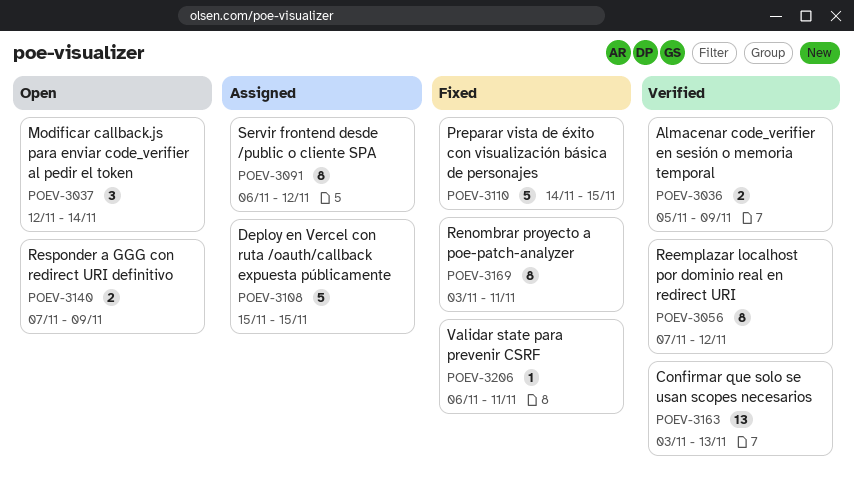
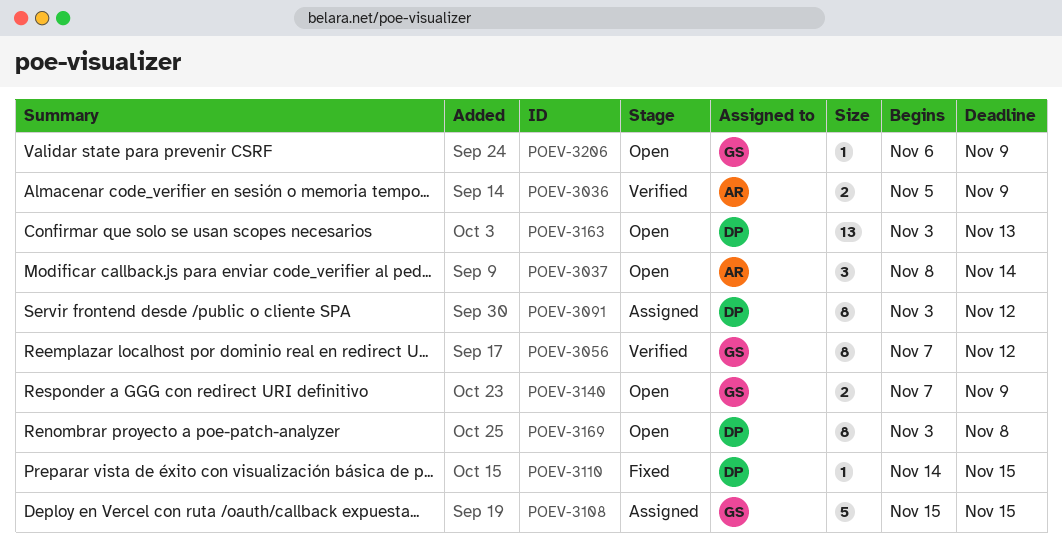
POEV-3037, start: Nov 12 -> Nov 8
POEV-3091, start: Nov 6 -> Nov 3
POEV-3110, estimate: 5 -> 1
POEV-3163, status: Verified -> Open
POEV-3169, status: Fixed -> Open
POEV-3169, due: Nov 11 -> Nov 8
POEV-3206, status: Fixed -> Open
POEV-3206, due: Nov 11 -> Nov 9

